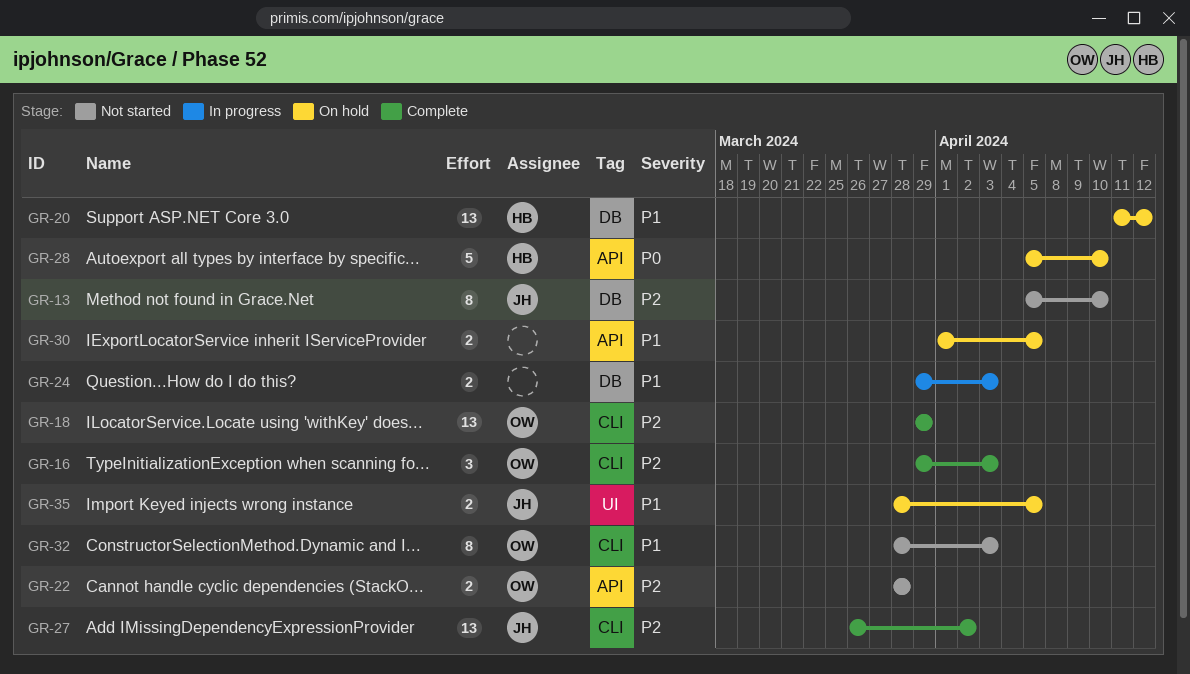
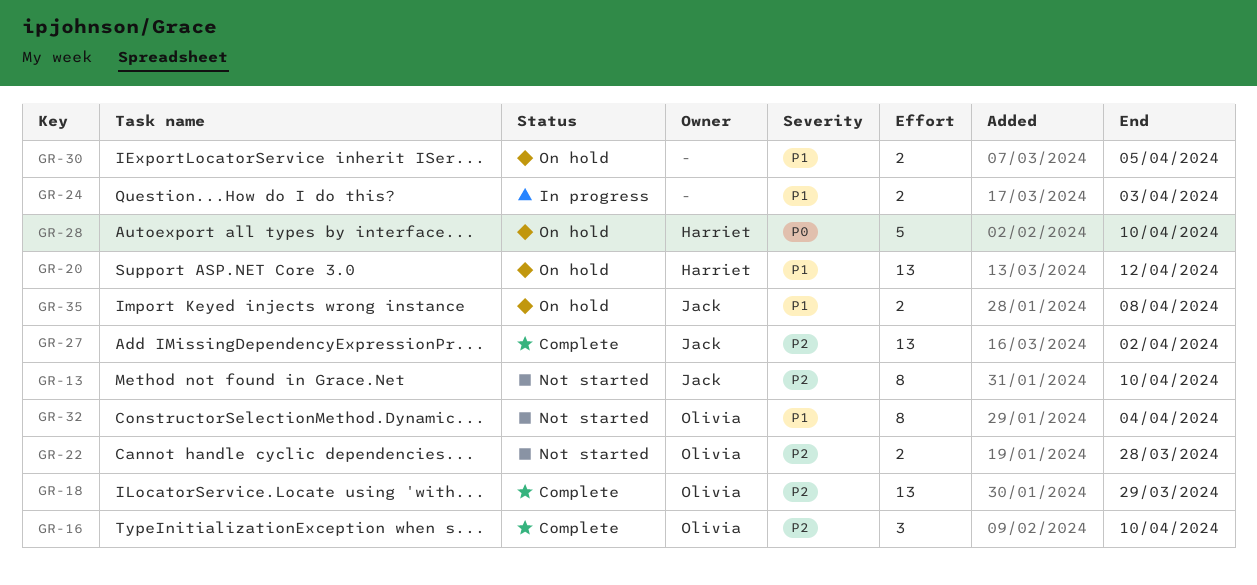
GR-16, due: Apr 3 -> Apr 10
GR-32, due: Apr 3 -> Apr 4
GR-35, due: Apr 5 -> Apr 8

